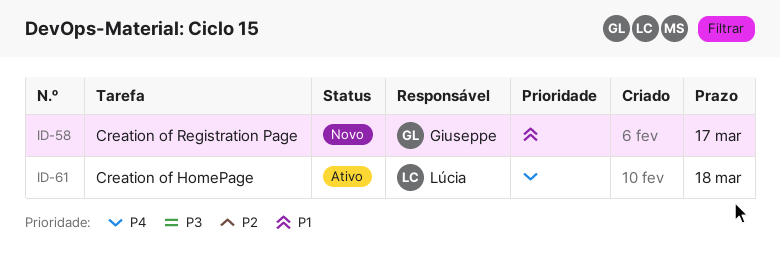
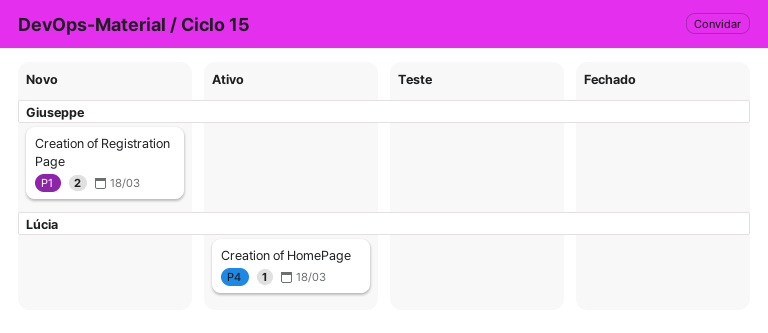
Creation of Registration Page, due: Mar 17 -> Mar 18

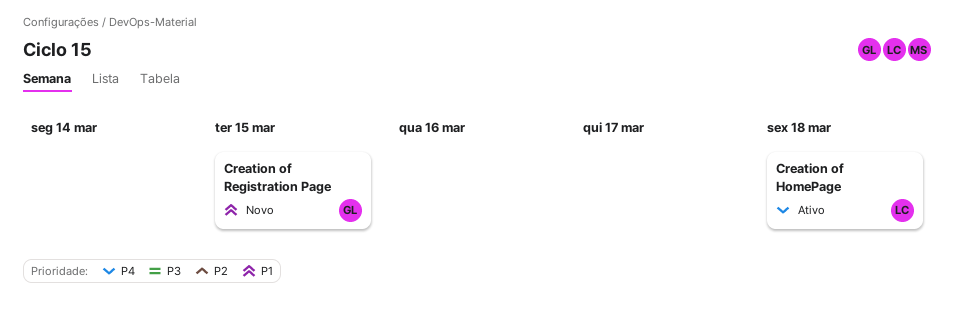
Creation of Registration Page, due: Mar 18 -> Mar 15

